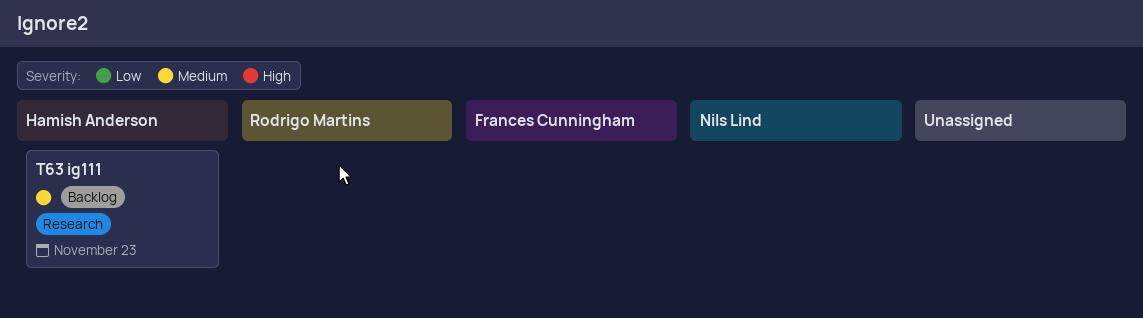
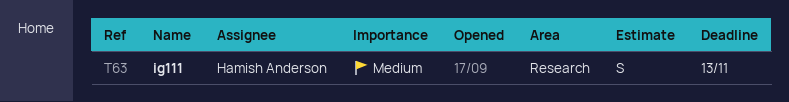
T63, due: Nov 23 -> Nov 13

